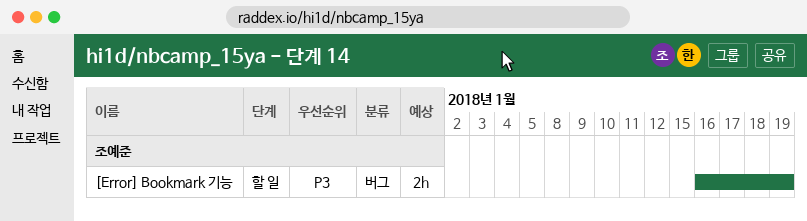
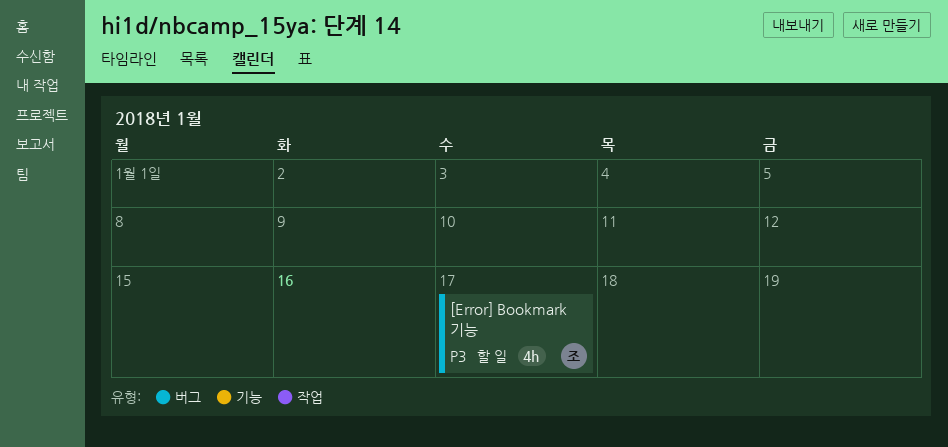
[Error] Bookmark 기능, estimate: 2h -> 4h
[Error] Bookmark 기능, due: Jan 19 -> Jan 17

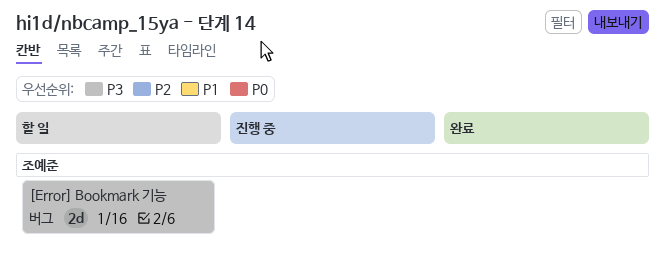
[Error] Bookmark 기능, estimate: 4h -> 2d
[Error] Bookmark 기능, due: Jan 17 -> Jan 16

